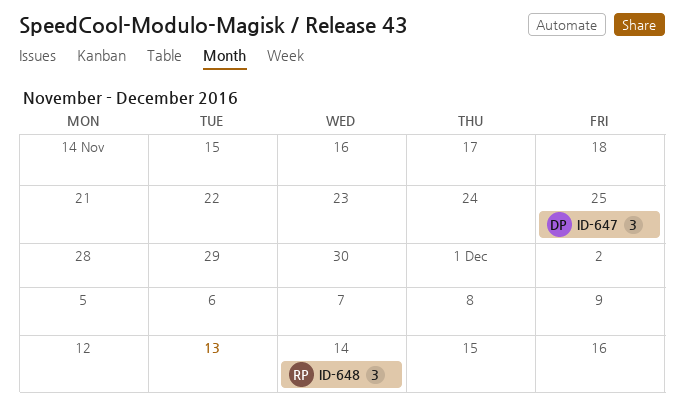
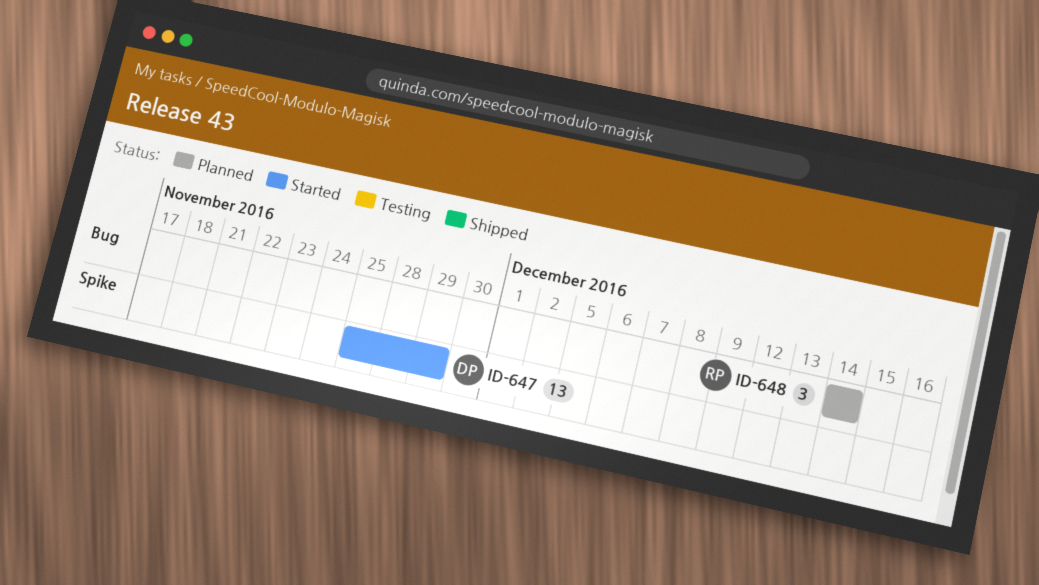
ID-647, estimate: 3 -> 13
ID-647, due: Nov 25 -> Nov 29

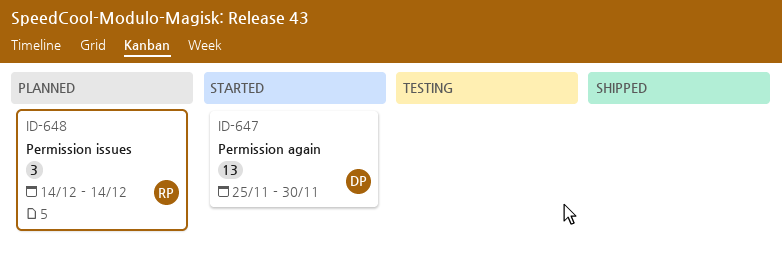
ID-647, due: Nov 29 -> Nov 30

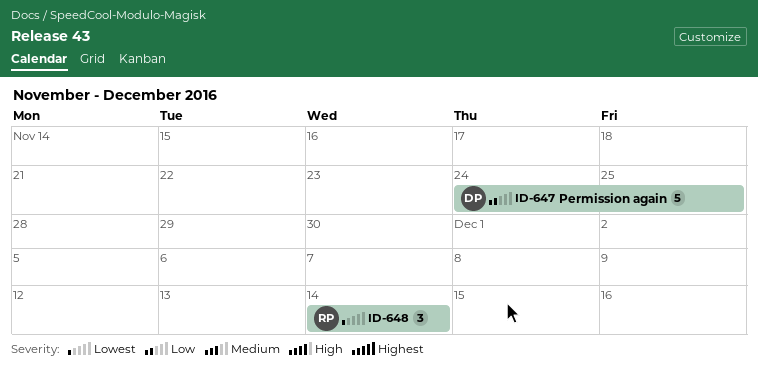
ID-647, estimate: 13 -> 5
ID-647, start: Nov 25 -> Nov 24
ID-647, due: Nov 30 -> Nov 25

